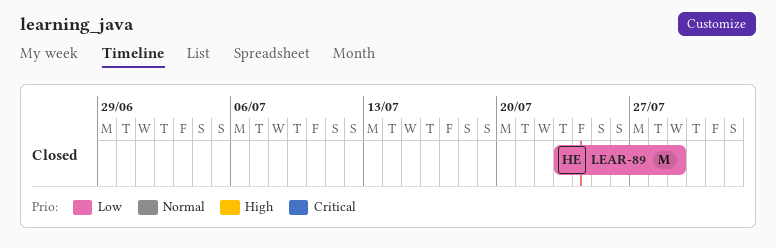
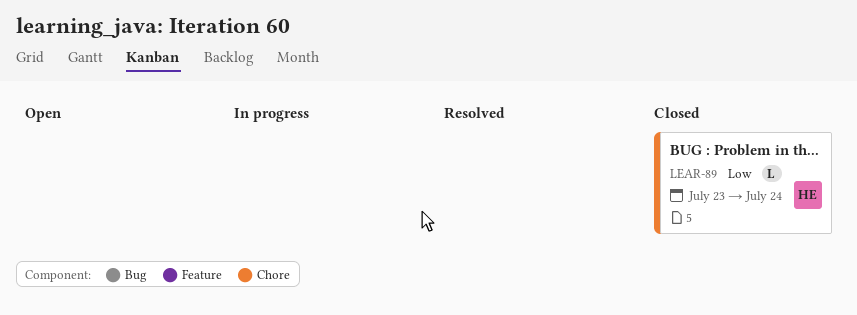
LEAR-89, estimate: M -> L
LEAR-89, due: Jul 29 -> Jul 24

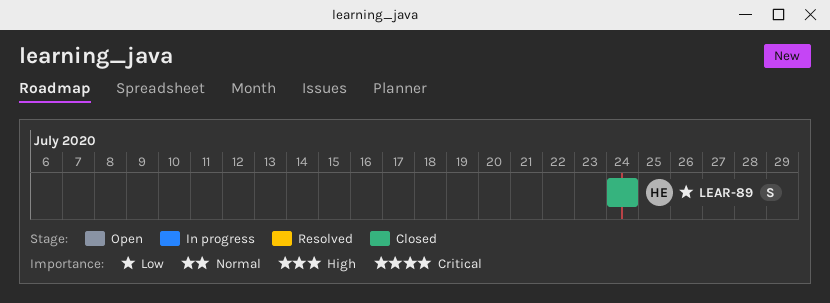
LEAR-89, estimate: L -> S
LEAR-89, start: Jul 23 -> Jul 24

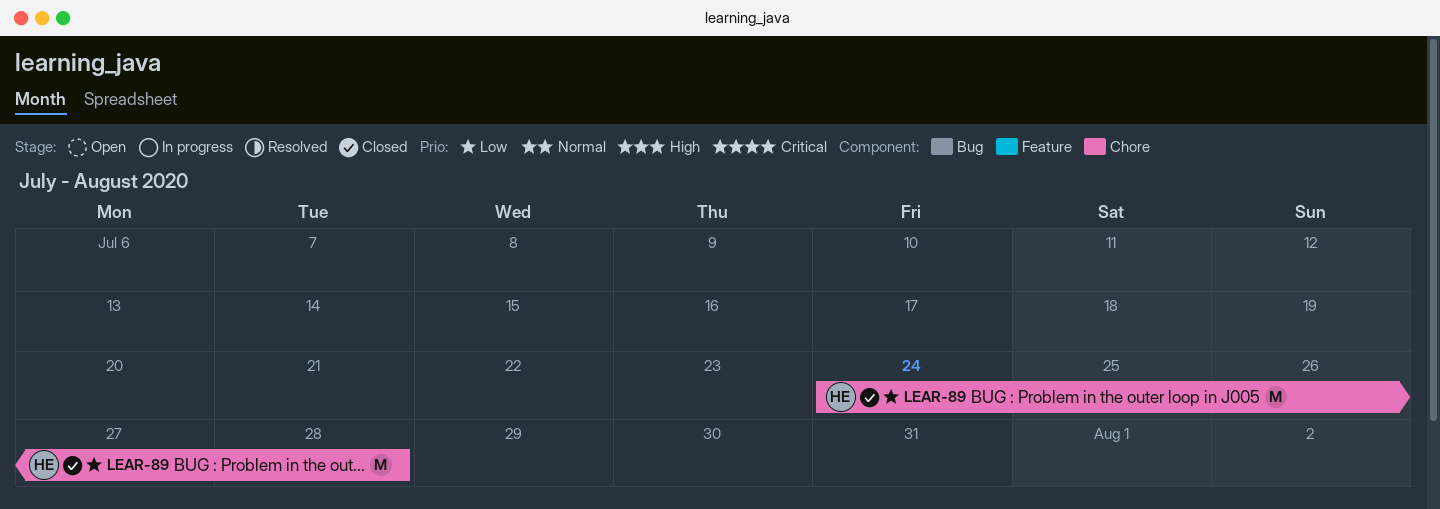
LEAR-89, estimate: S -> M
LEAR-89, due: Jul 24 -> Jul 28

